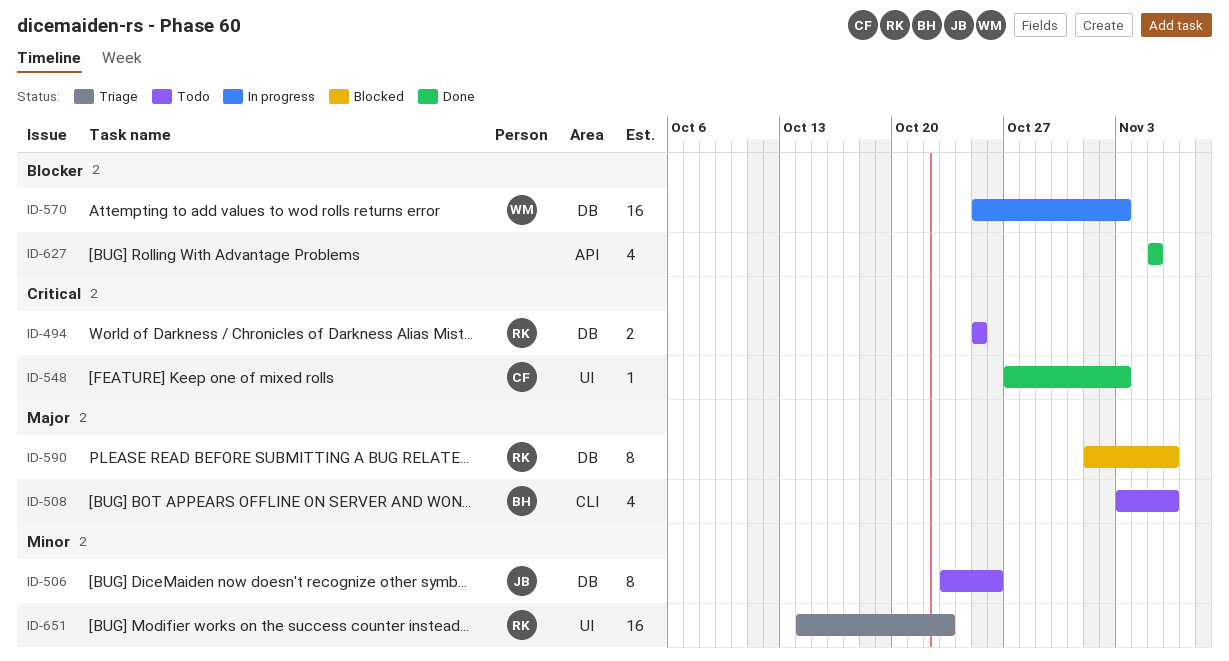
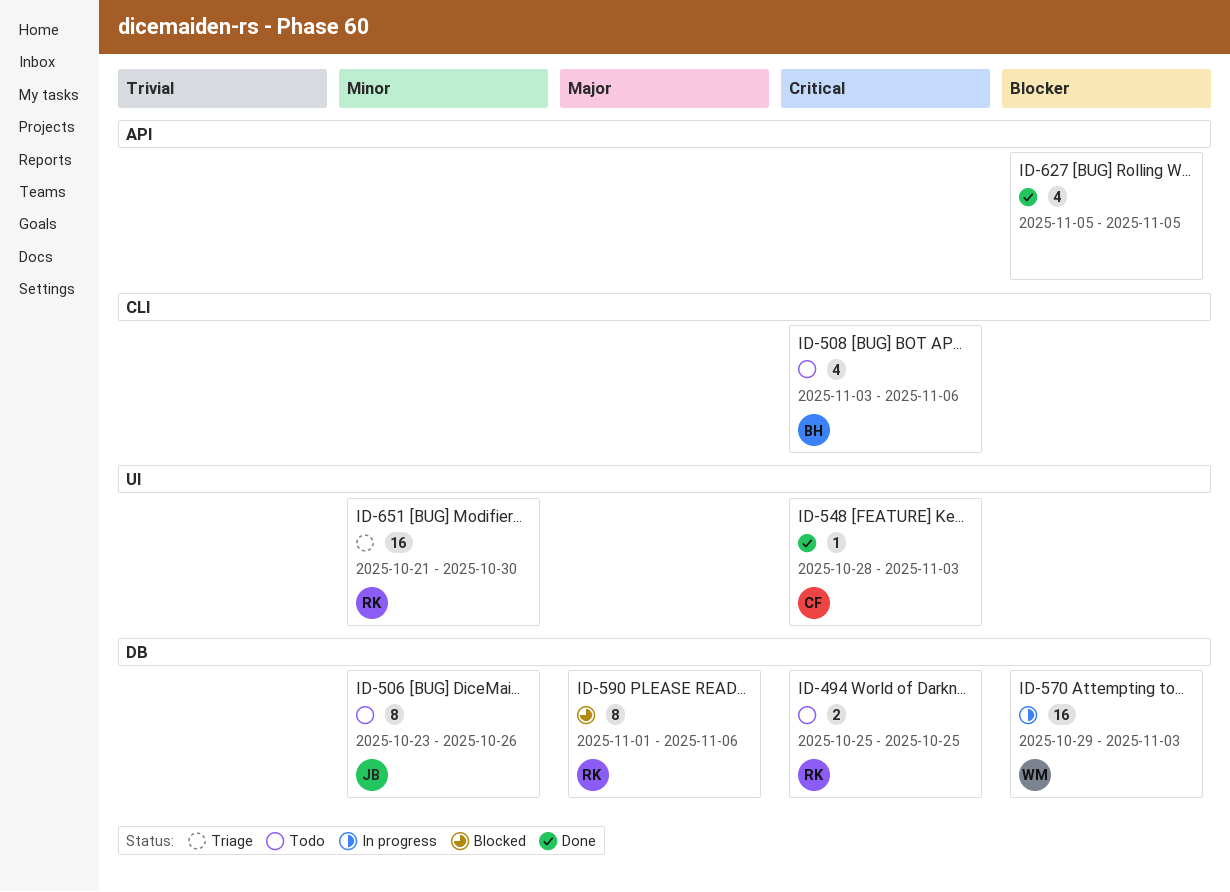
ID-508, priority: Major -> Critical
ID-548, start: Oct 27 -> Oct 28
ID-570, start: Oct 25 -> Oct 29
ID-651, start: Oct 14 -> Oct 21
ID-651, due: Oct 23 -> Oct 30

